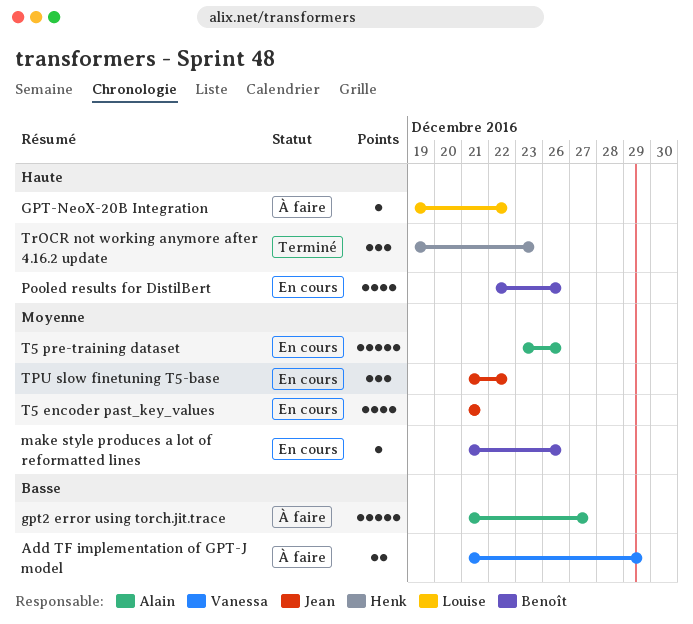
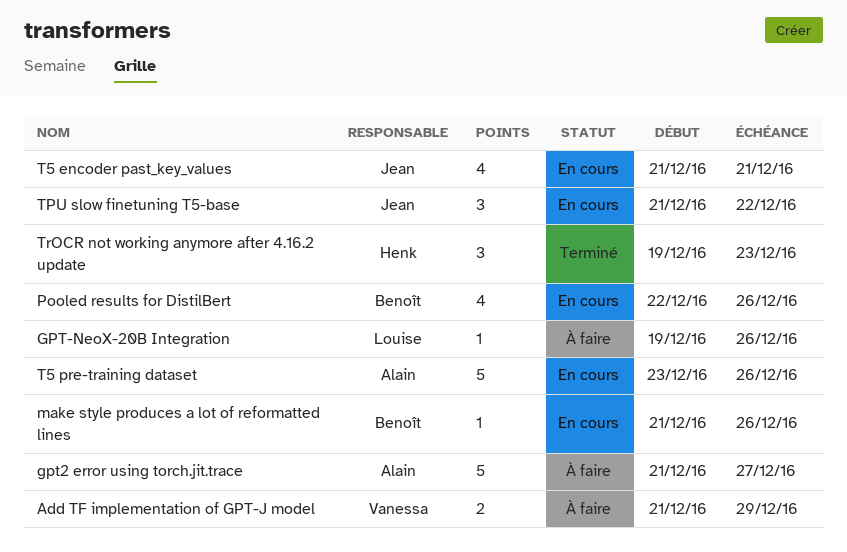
GPT-NeoX-20B Integration, due: Dec 22 -> Dec 26

